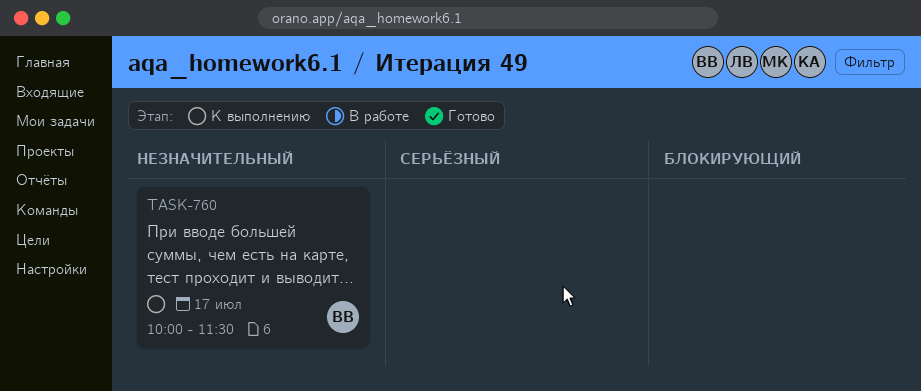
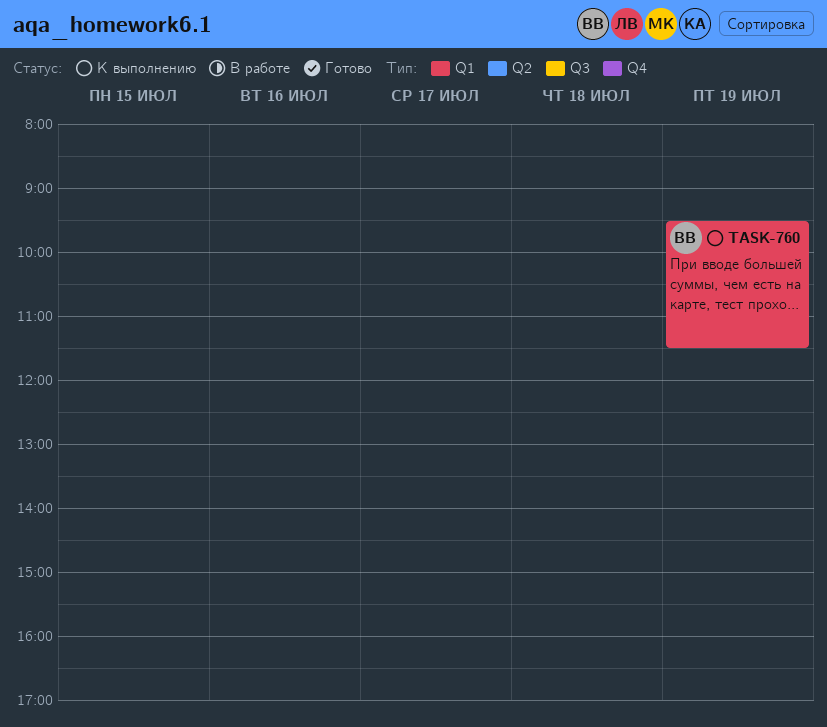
TASK-760, day: Jul 17 -> Jul 19
TASK-760, begins: 10:00 -> 09:30

